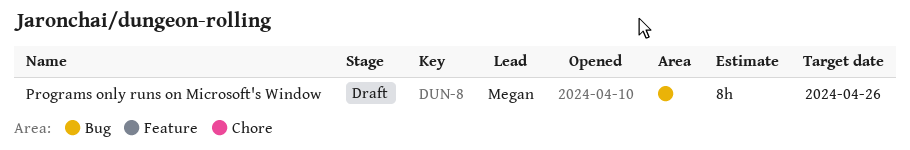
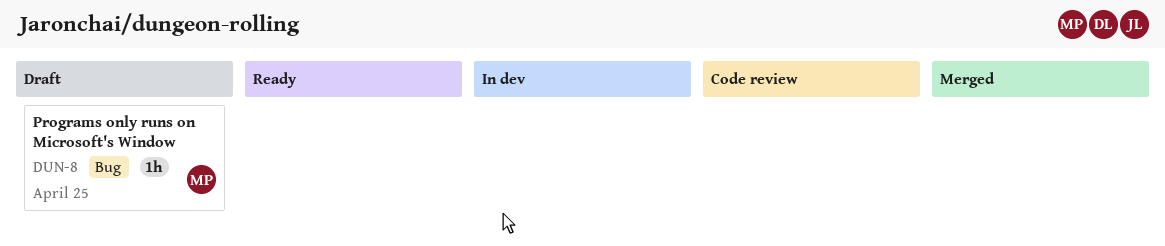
DUN-8, estimate: 8h -> 1h
DUN-8, due: Apr 26 -> Apr 25

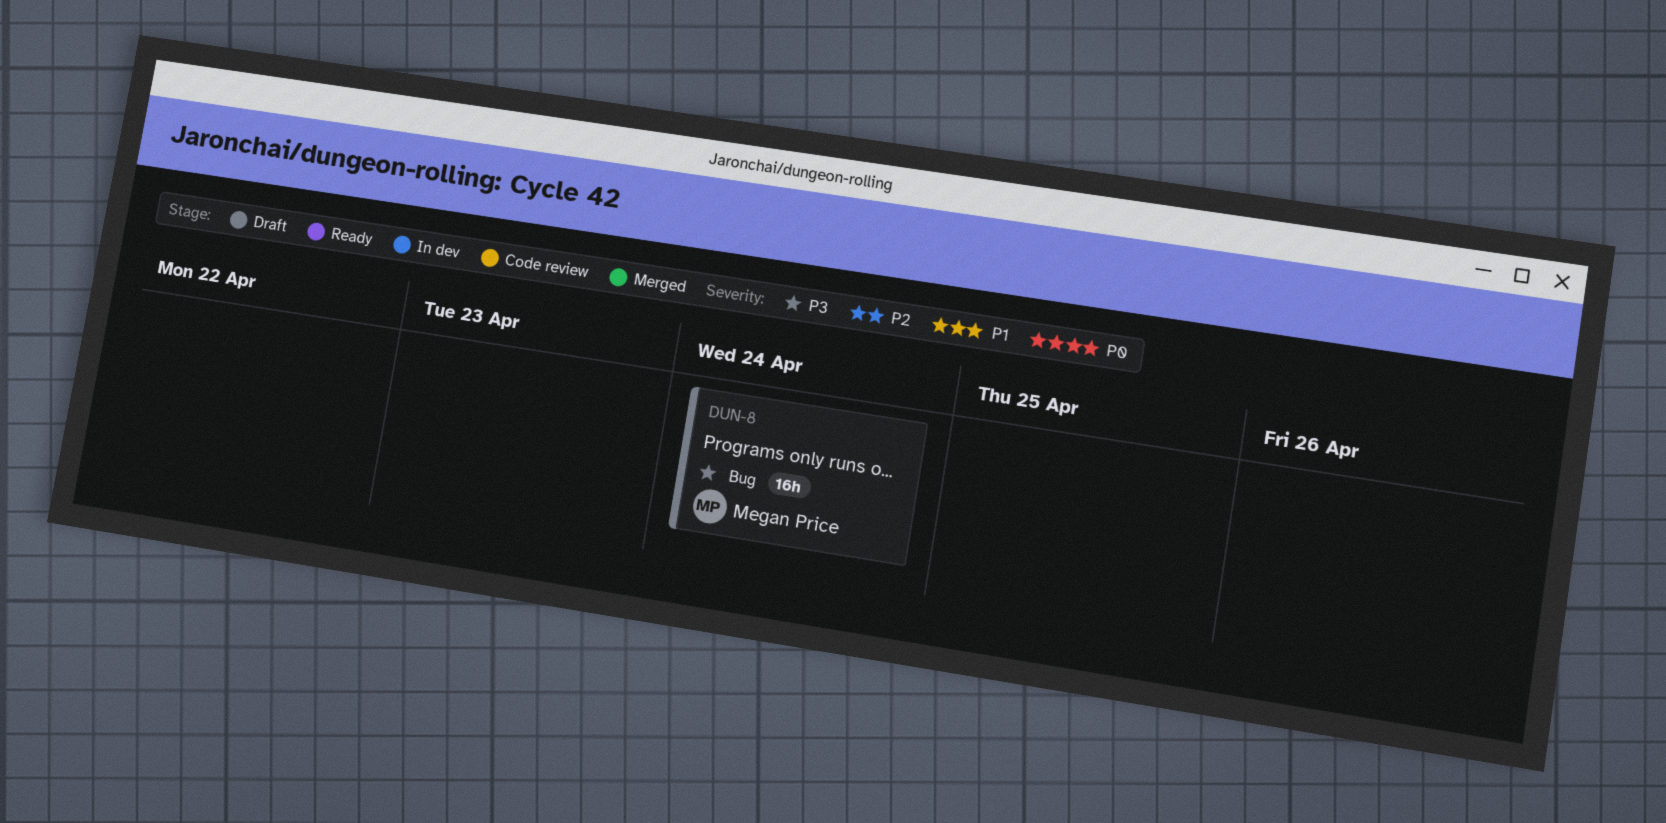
DUN-8, estimate: 1h -> 16h
DUN-8, due: Apr 25 -> Apr 24

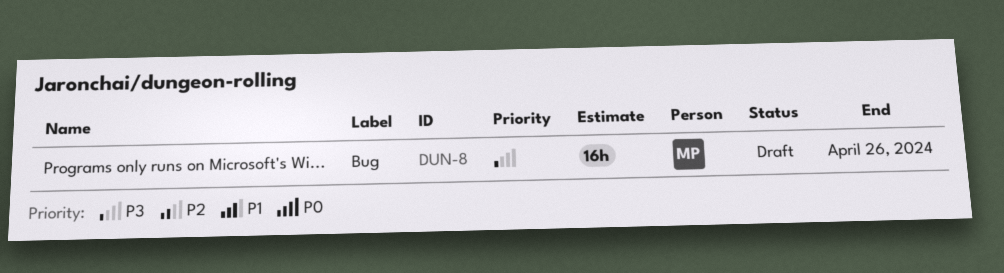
DUN-8, due: Apr 24 -> Apr 26

